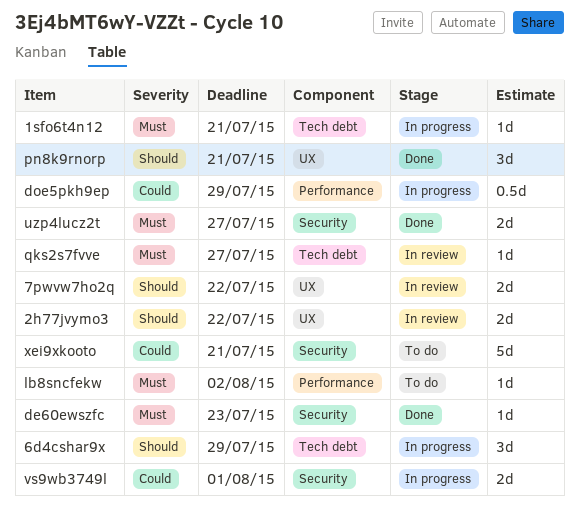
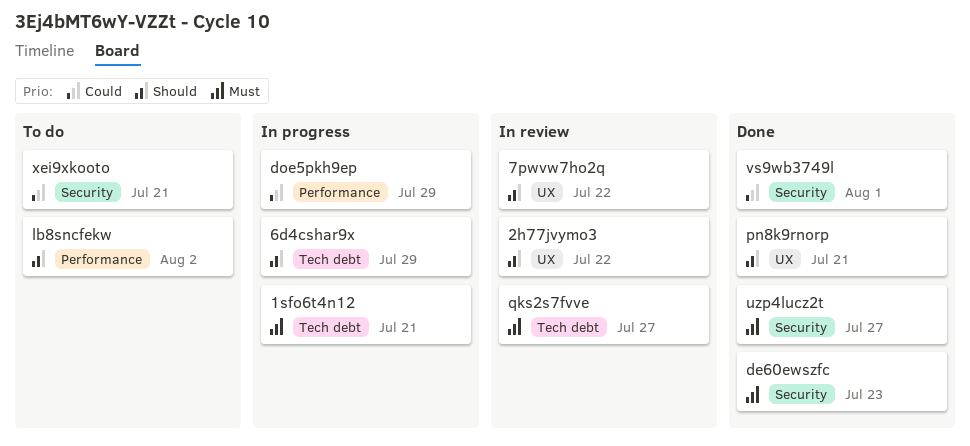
lb8sncfekw, priority: Must -> Should
vs9wb3749l, status: In progress -> Done

